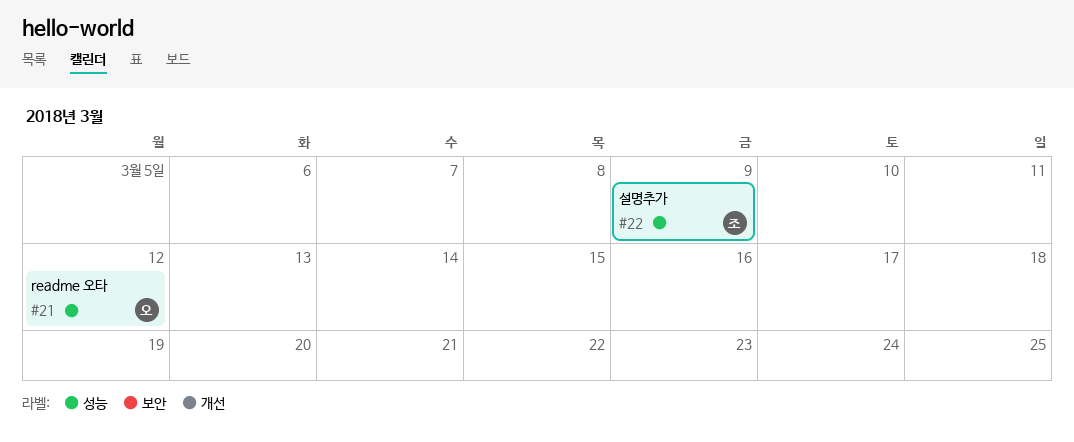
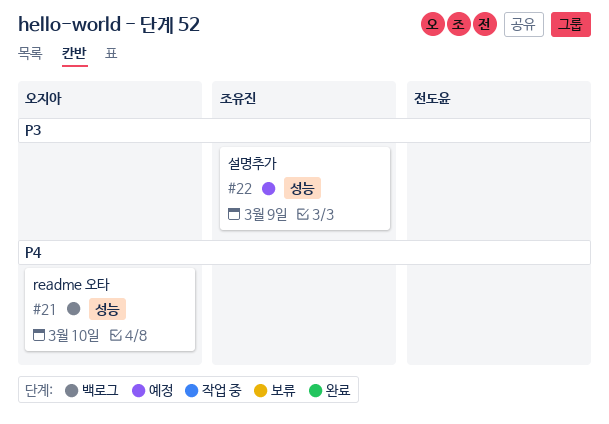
#21, due: Mar 12 -> Mar 10

